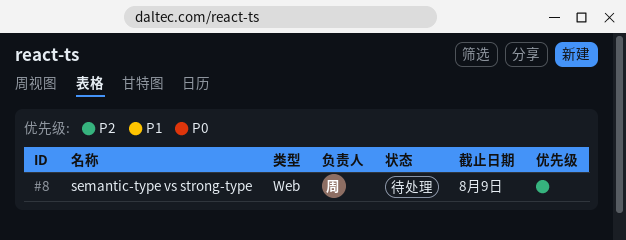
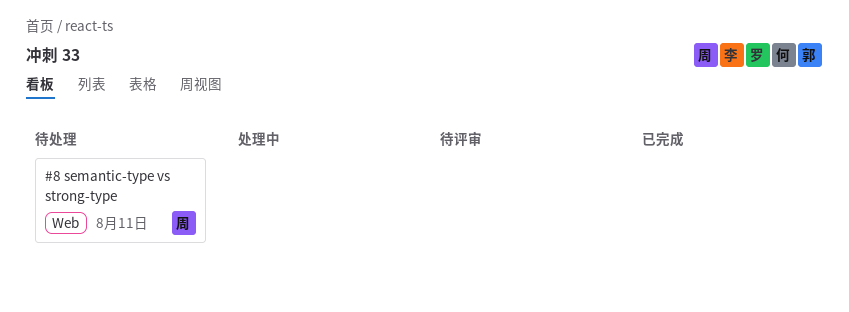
#8, due: Aug 9 -> Aug 11

